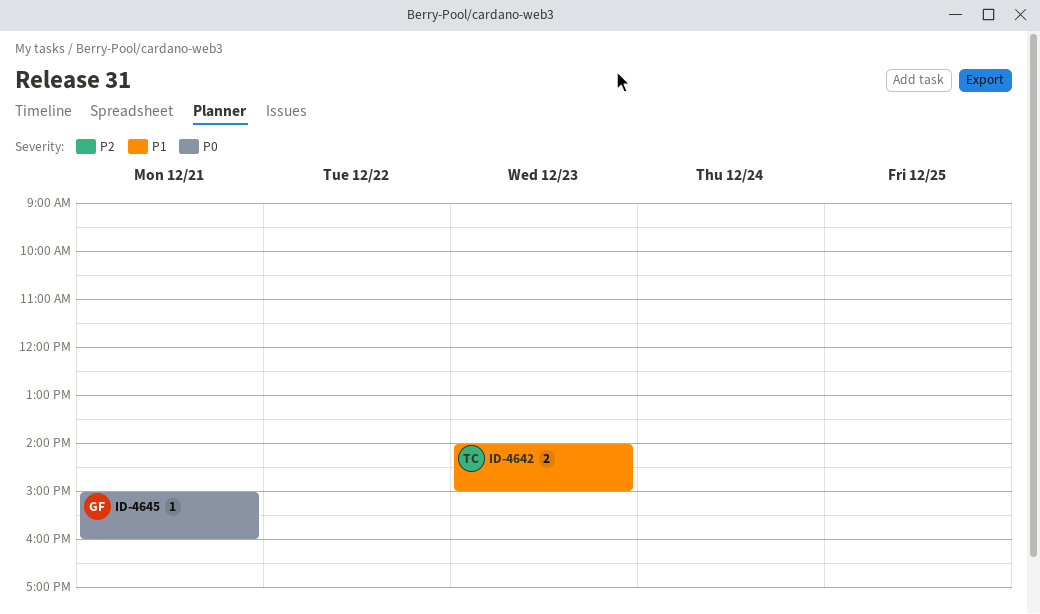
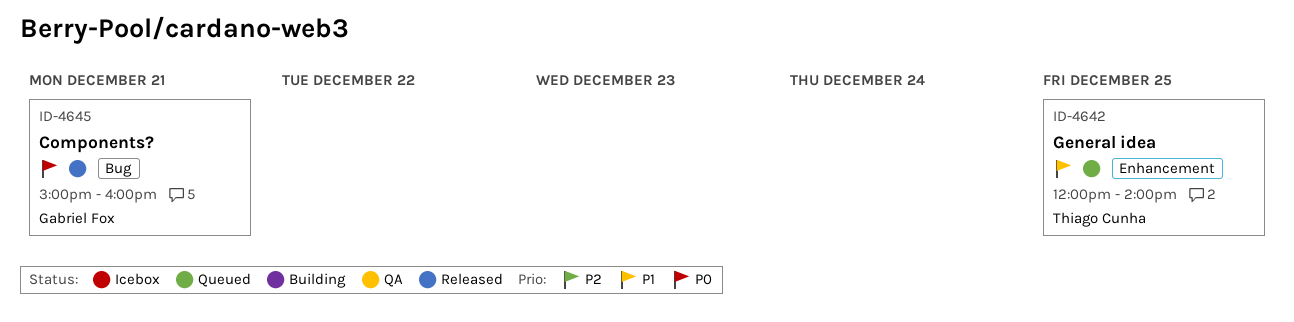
ID-4642, day: Dec 23 -> Dec 25
ID-4642, begins: 14:00 -> 12:00
ID-4642, ends: 15:00 -> 14:00

